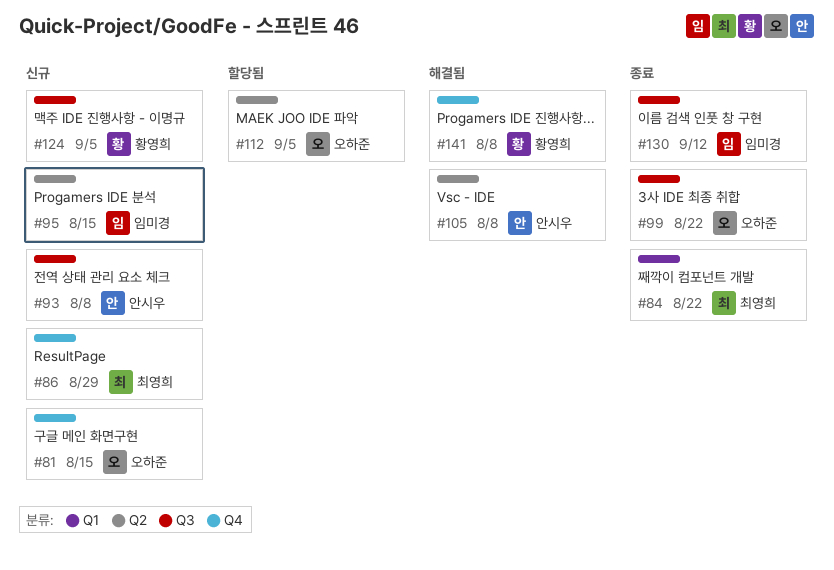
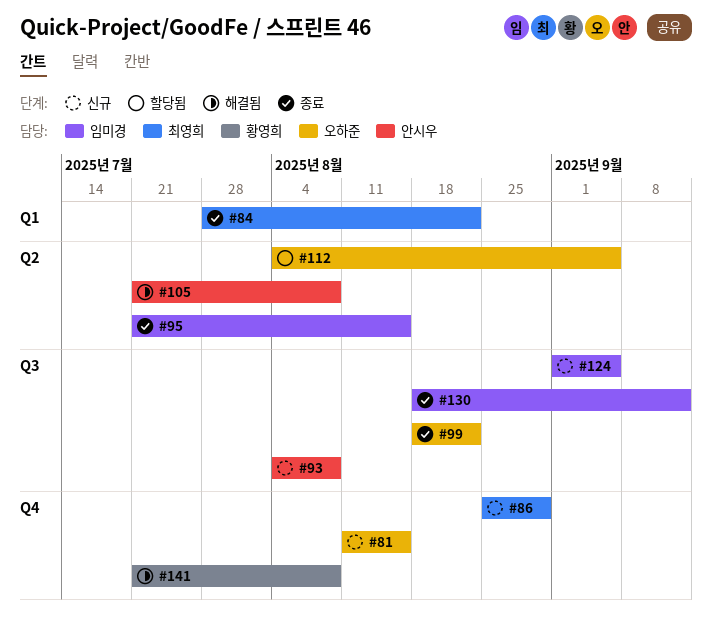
#95, status: 신규 -> 종료
#124, owner: 황영희 -> 임미경

